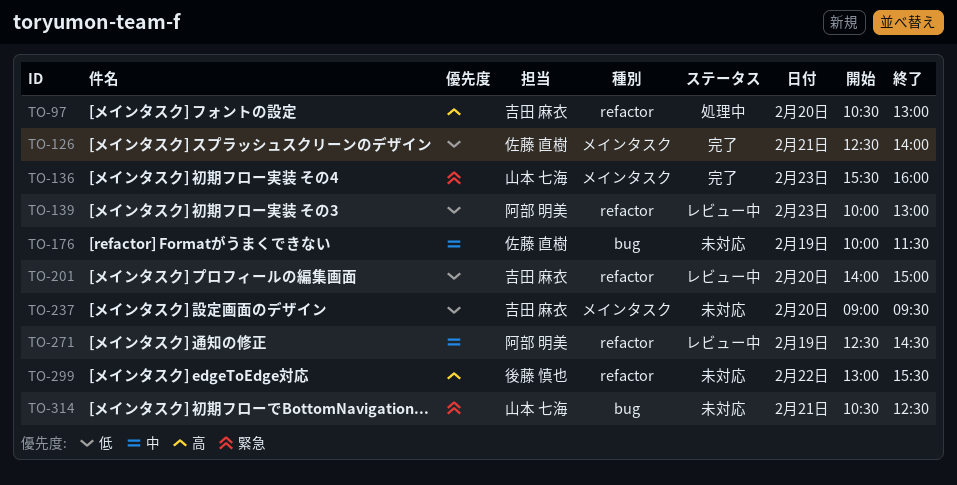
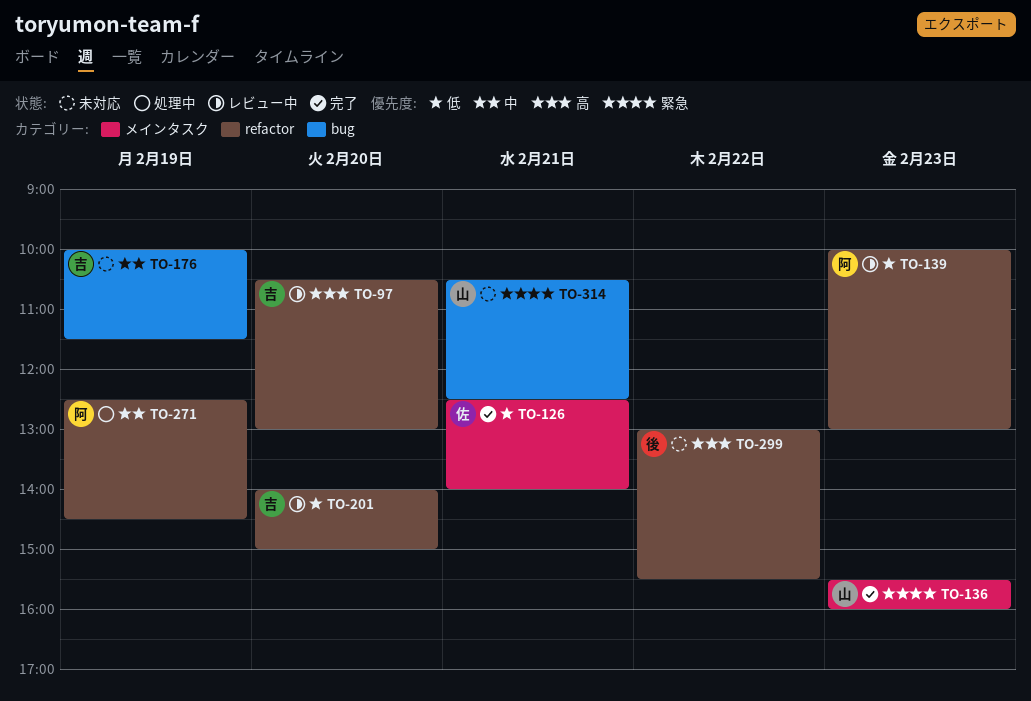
TO-97, status: 処理中 -> レビュー中
TO-176, owner: 佐藤 直樹 -> 吉田 麻衣
TO-237: present -> none
TO-271, status: レビュー中 -> 処理中

